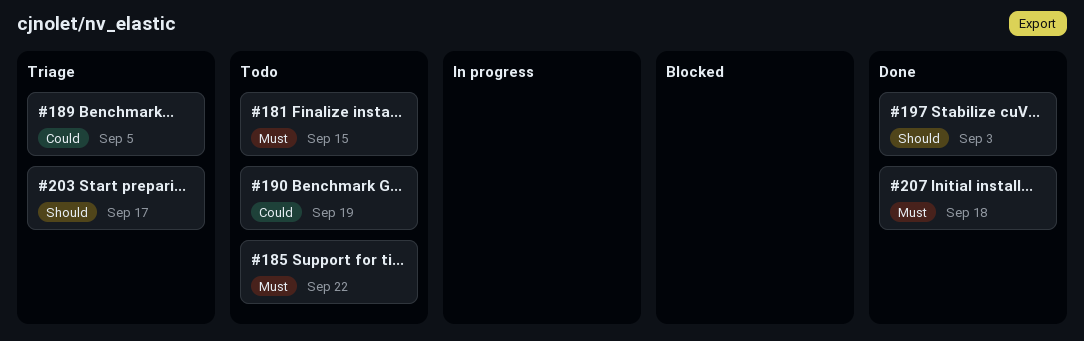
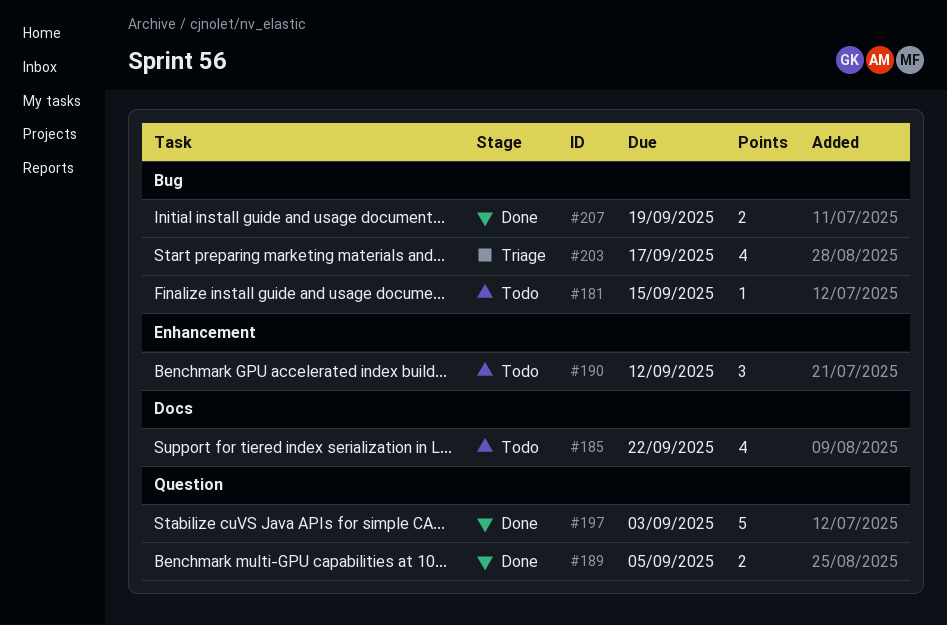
#189, status: Triage -> Done
#190, due: Sep 19 -> Sep 12
#207, due: Sep 18 -> Sep 19

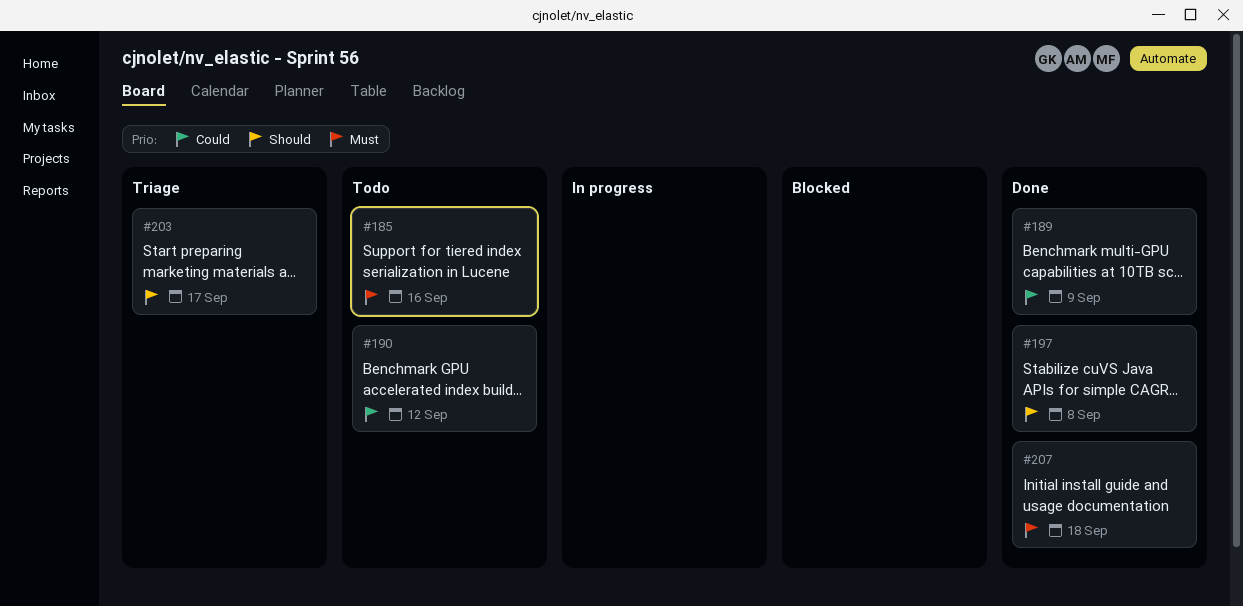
#181: present -> none
#185, due: Sep 22 -> Sep 16
#189, due: Sep 5 -> Sep 9
#197, due: Sep 3 -> Sep 8
#207, due: Sep 19 -> Sep 18

